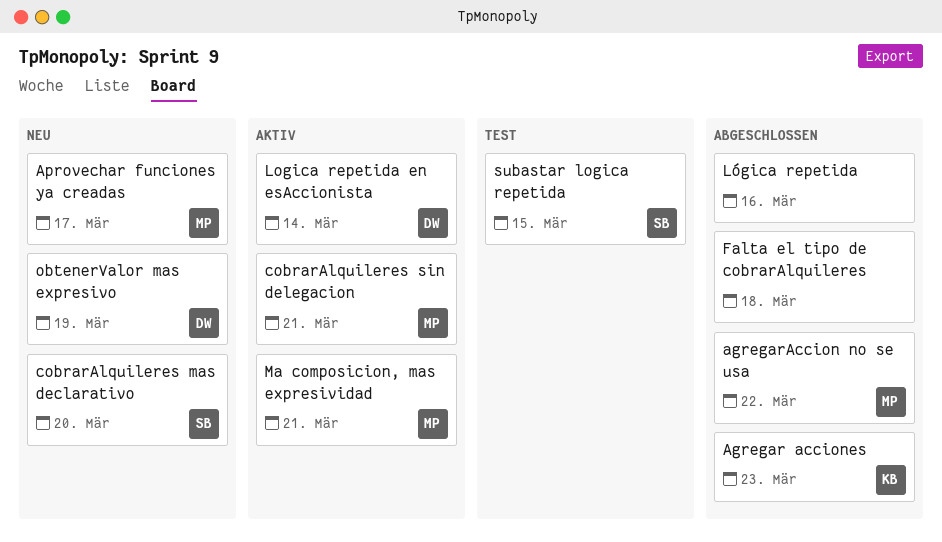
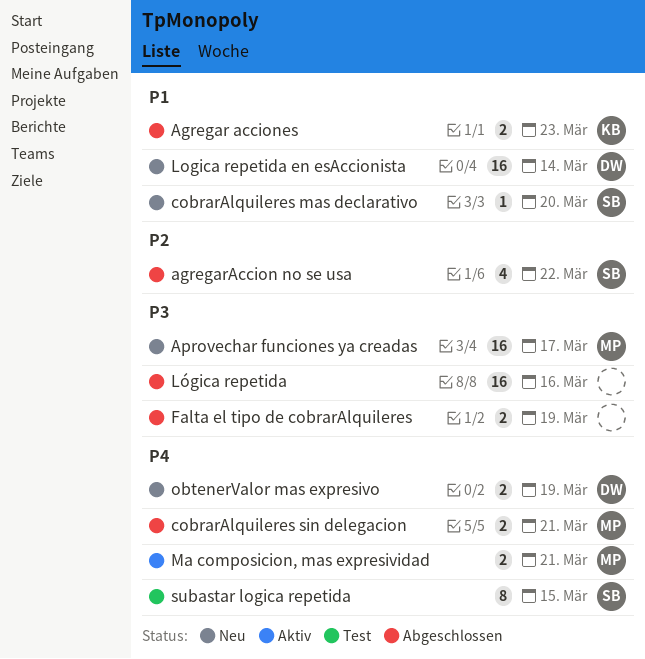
agregarAccion no se usa, owner: MP -> SB
cobrarAlquileres sin delegacion, status: Aktiv -> Abgeschlossen
Falta el tipo de cobrarAlquileres, due: Mar 18 -> Mar 19
Logica repetida en esAccionista, status: Aktiv -> Neu

